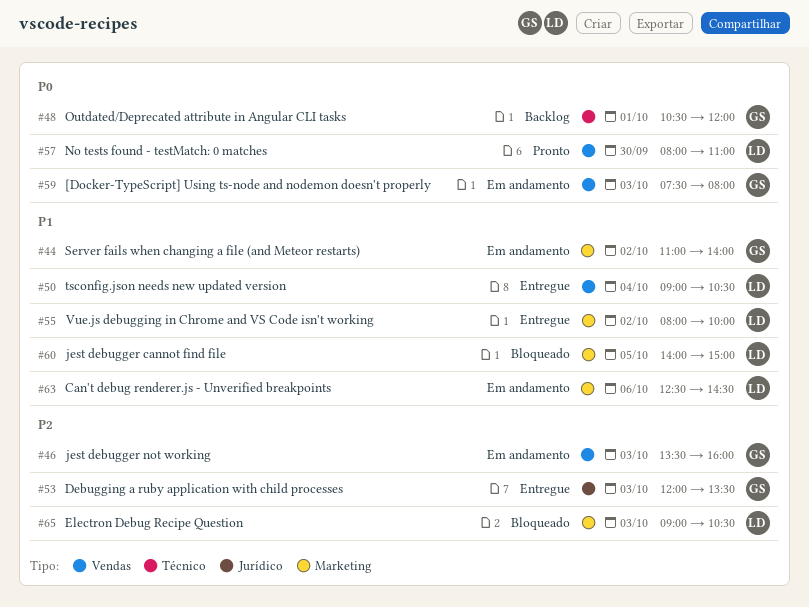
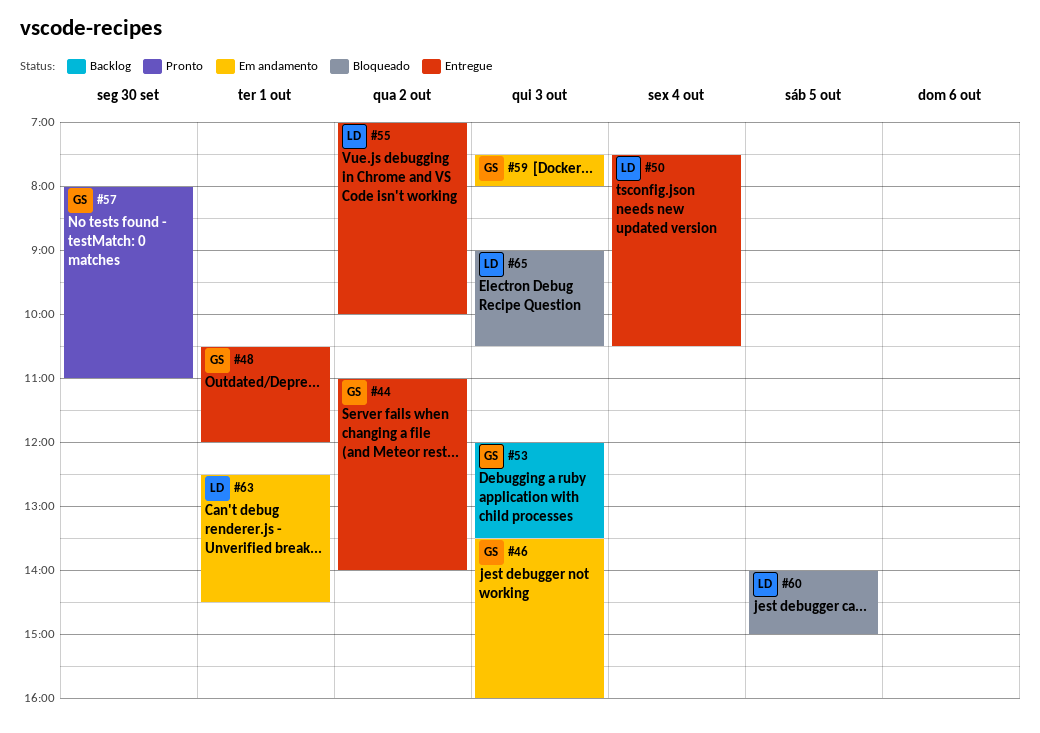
#44, status: Em andamento -> Entregue
#48, status: Backlog -> Entregue
#50, begins: 09:00 -> 07:30
#53, status: Entregue -> Backlog
#55, begins: 08:00 -> 07:00
#57, owner: LD -> GS
#63, day: Oct 6 -> Oct 1

